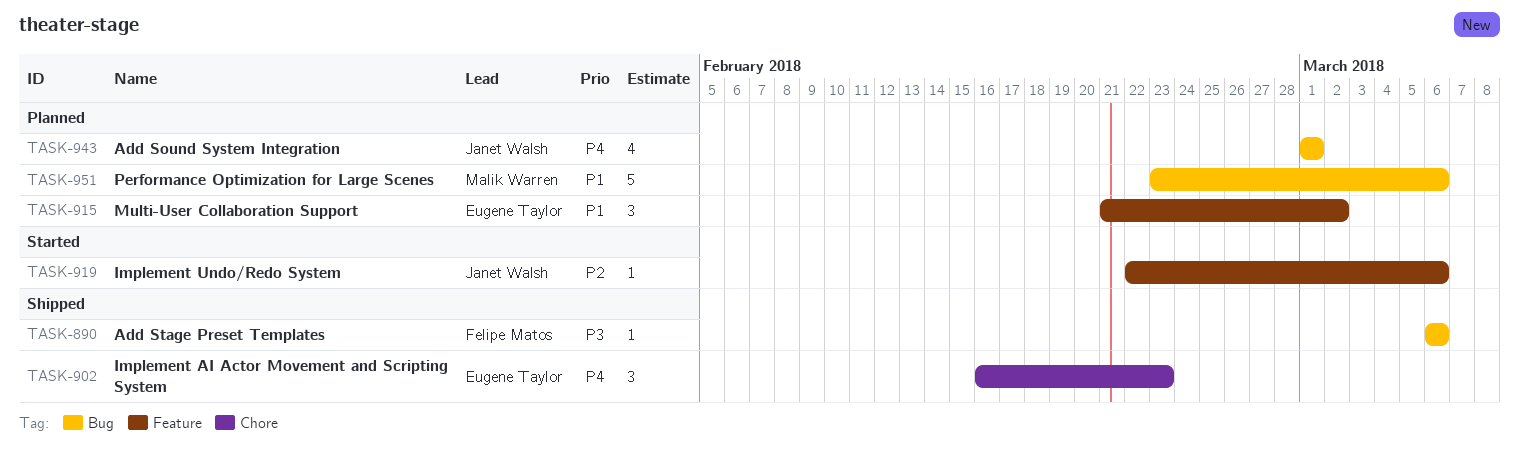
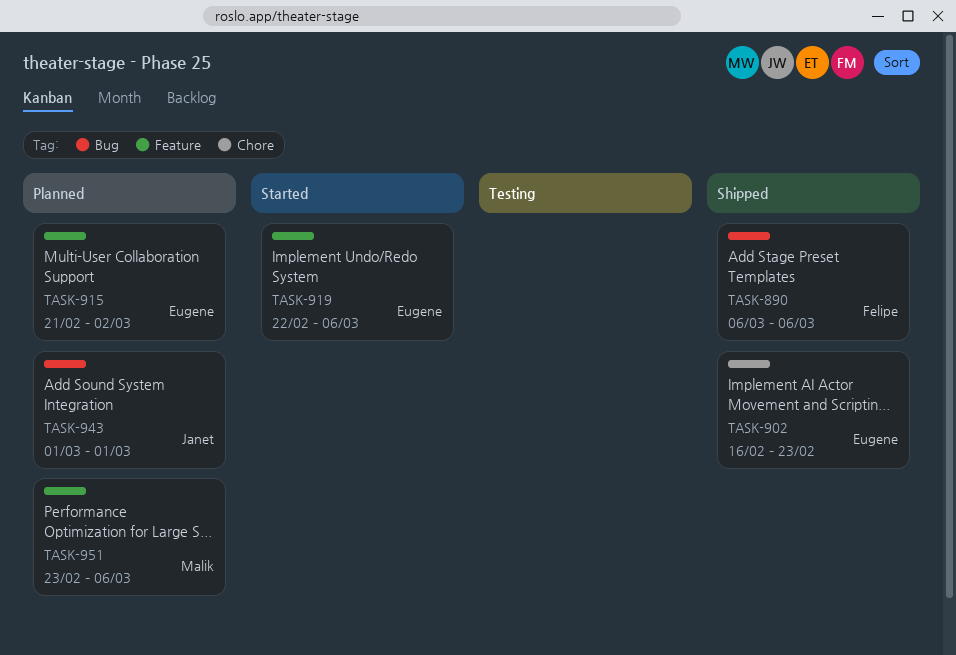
TASK-919, owner: Janet Walsh -> Eugene Taylor
TASK-951, label: Bug -> Feature

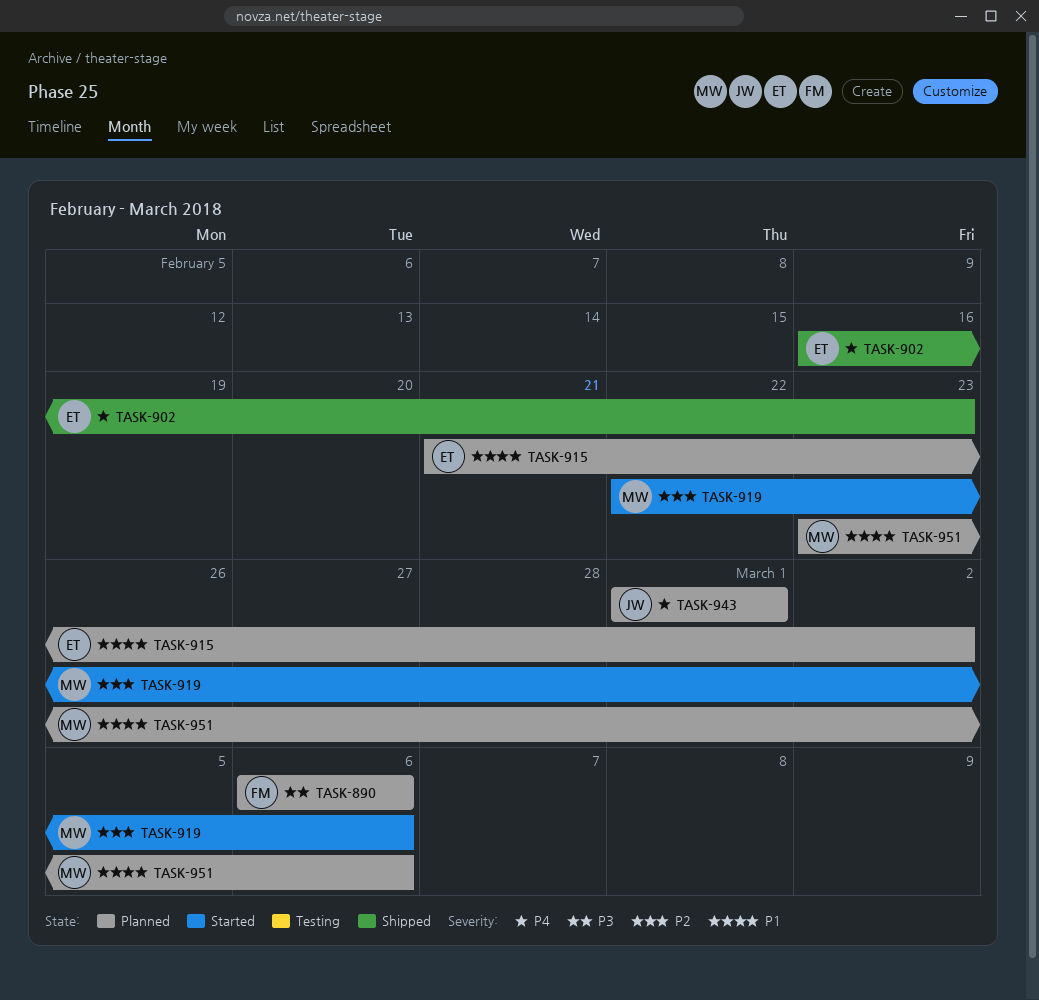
TASK-890, status: Shipped -> Planned
TASK-919, owner: Eugene -> Malik

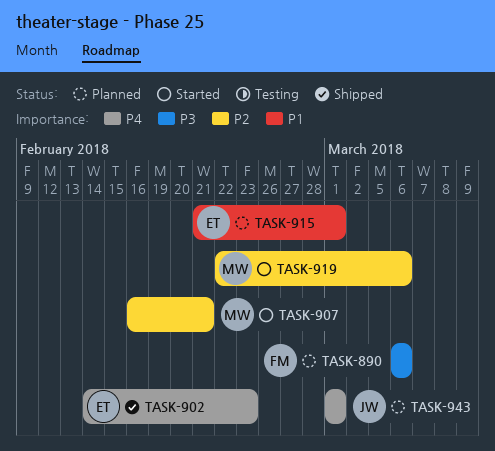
TASK-902, start: Feb 16 -> Feb 14
TASK-907: none -> present
TASK-915, due: Mar 2 -> Mar 1
TASK-951: present -> none

